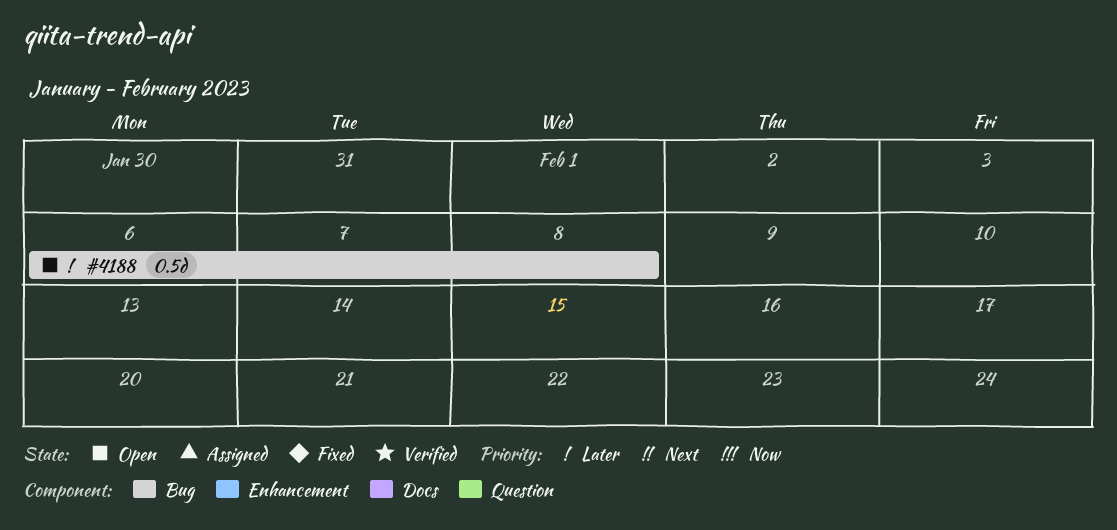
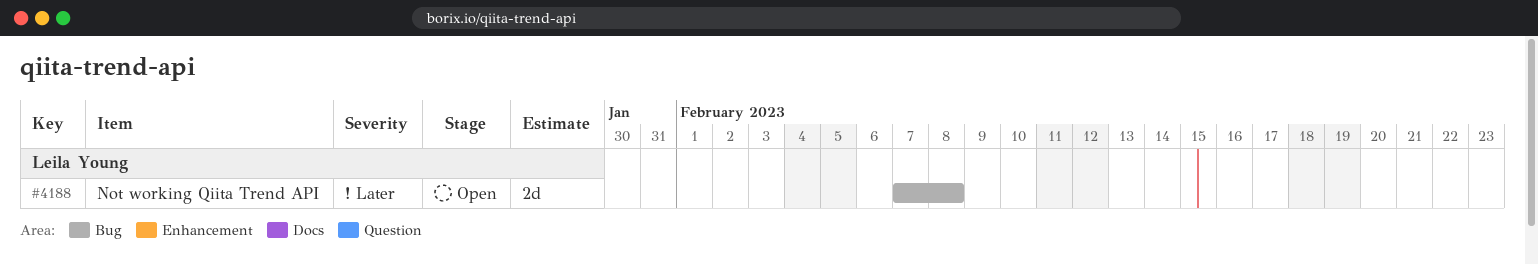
#4188, estimate: 0.5d -> 2d
#4188, start: Feb 6 -> Feb 7

